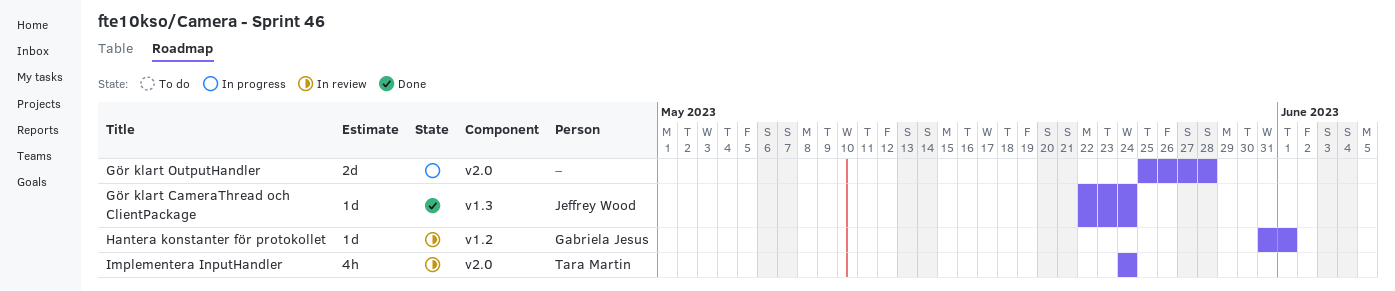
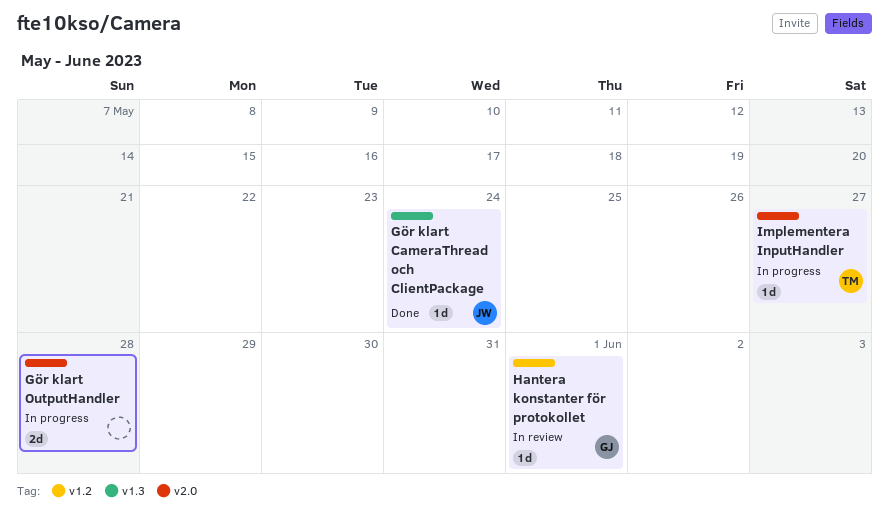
Implementera InputHandler, status: In review -> In progress
Implementera InputHandler, estimate: 4h -> 1d
Implementera InputHandler, due: May 24 -> May 27

